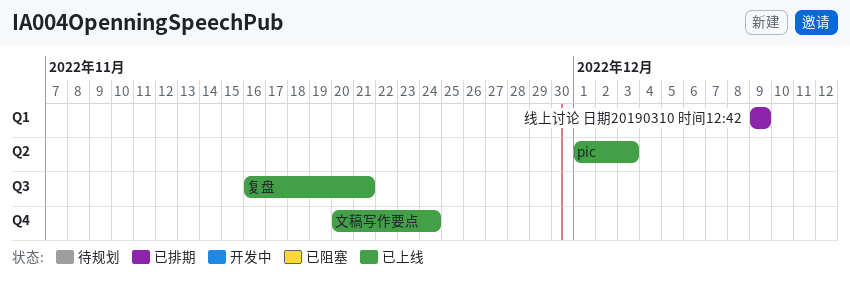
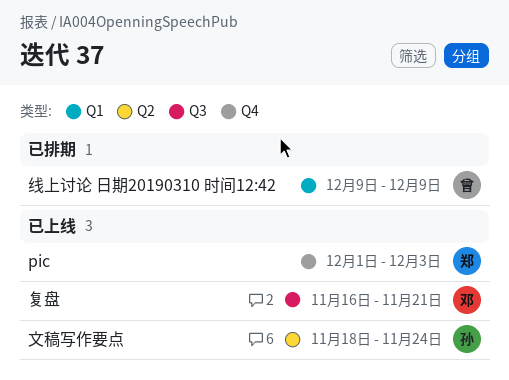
pic, label: Q2 -> Q4
文稿写作要点, label: Q4 -> Q2
文稿写作要点, start: Nov 20 -> Nov 18

